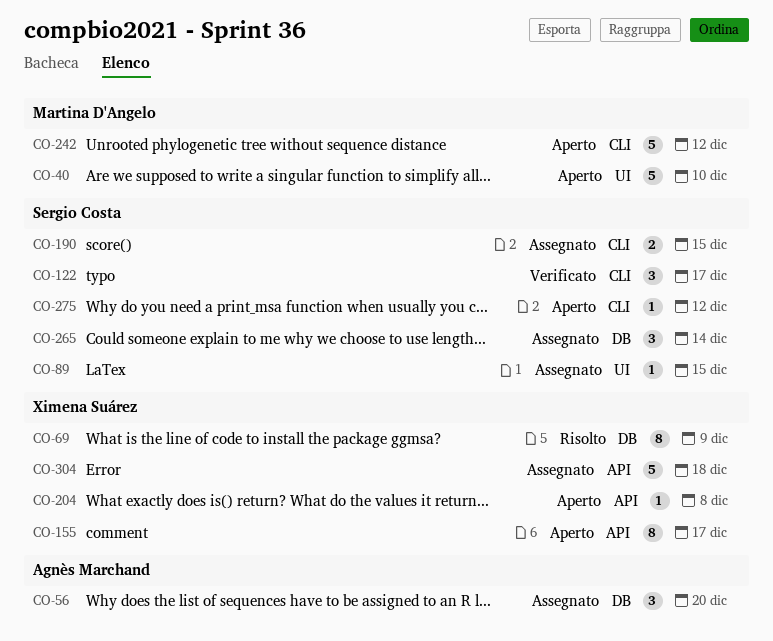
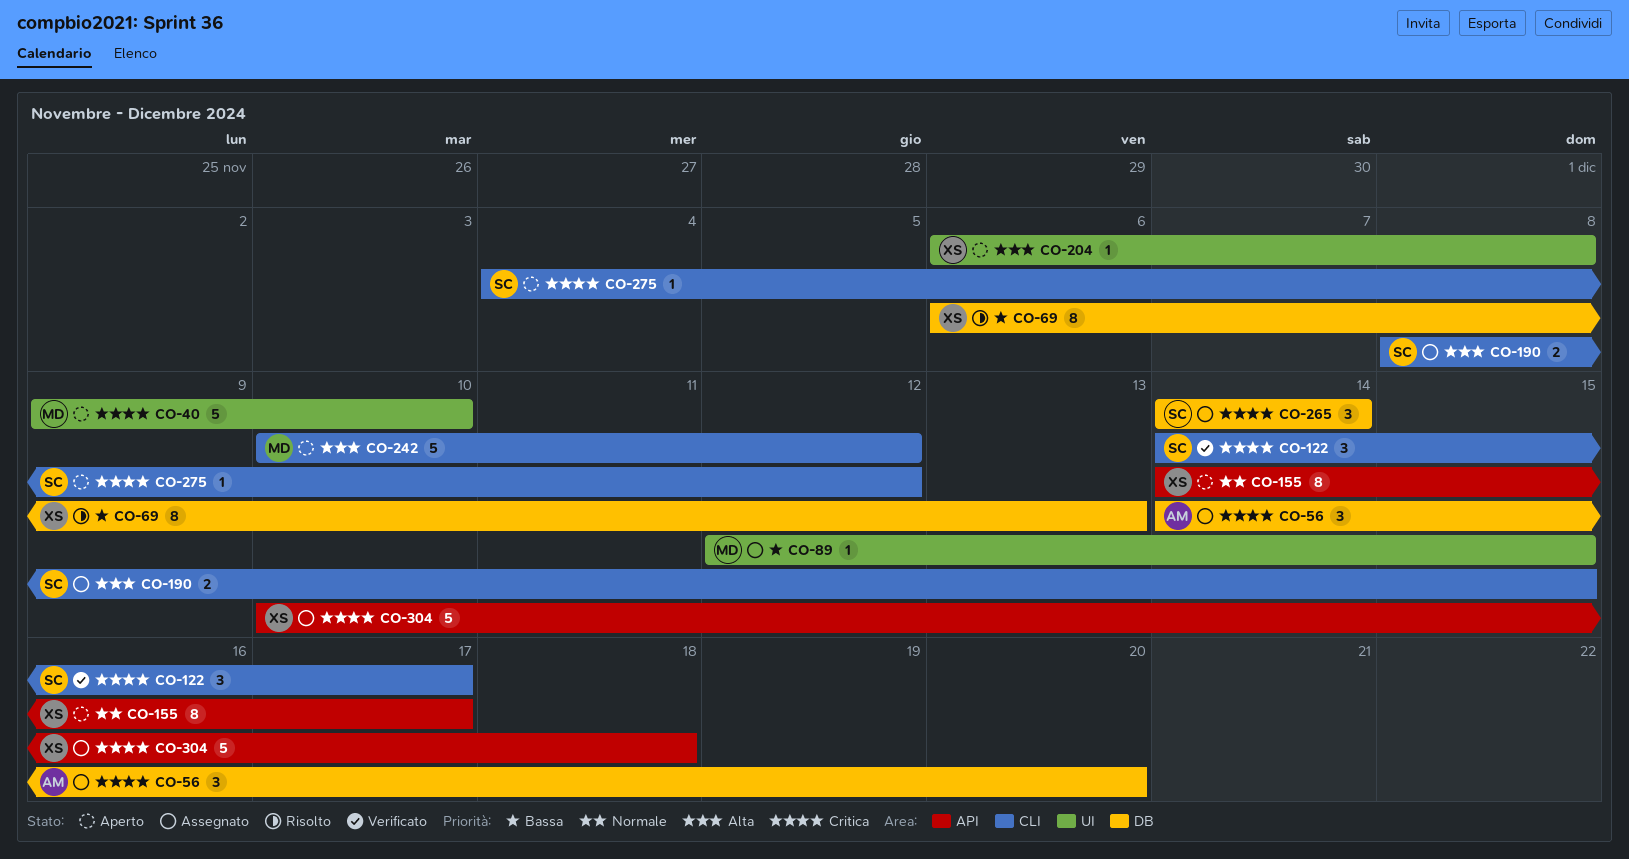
CO-69, due: Dec 9 -> Dec 13
CO-89, owner: Sergio Costa -> Martina D'Angelo
CO-204, label: API -> UI

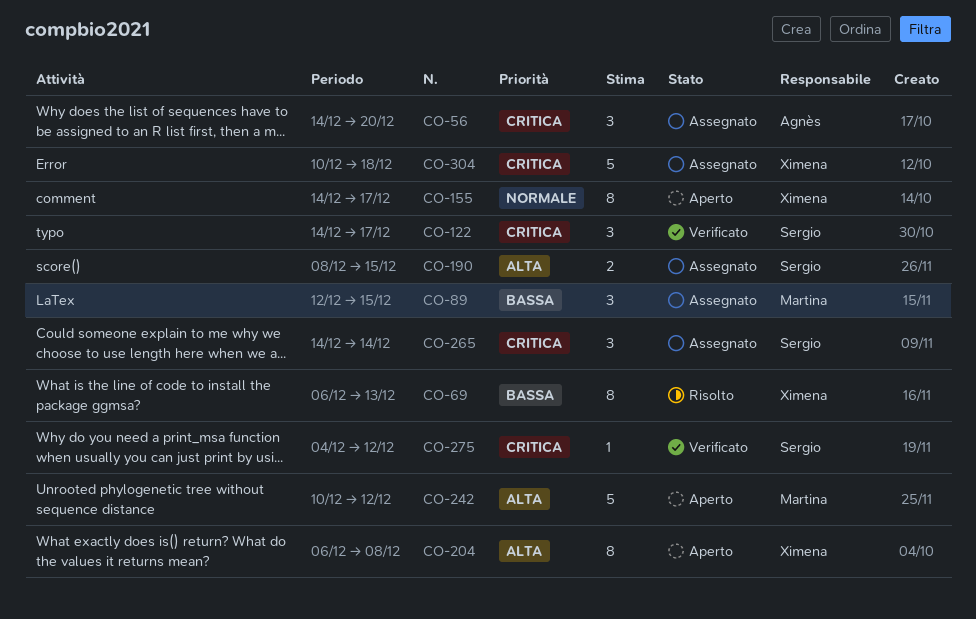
CO-40: present -> none
CO-89, estimate: 1 -> 3
CO-204, estimate: 1 -> 8
CO-275, status: Aperto -> Verificato

